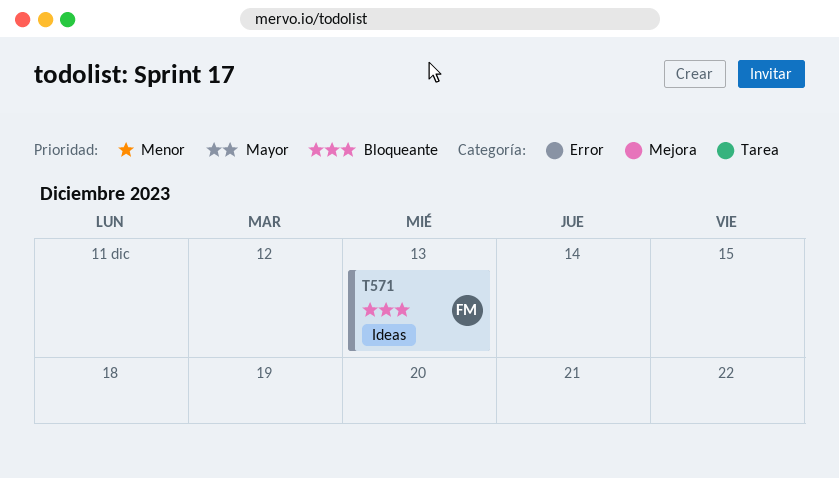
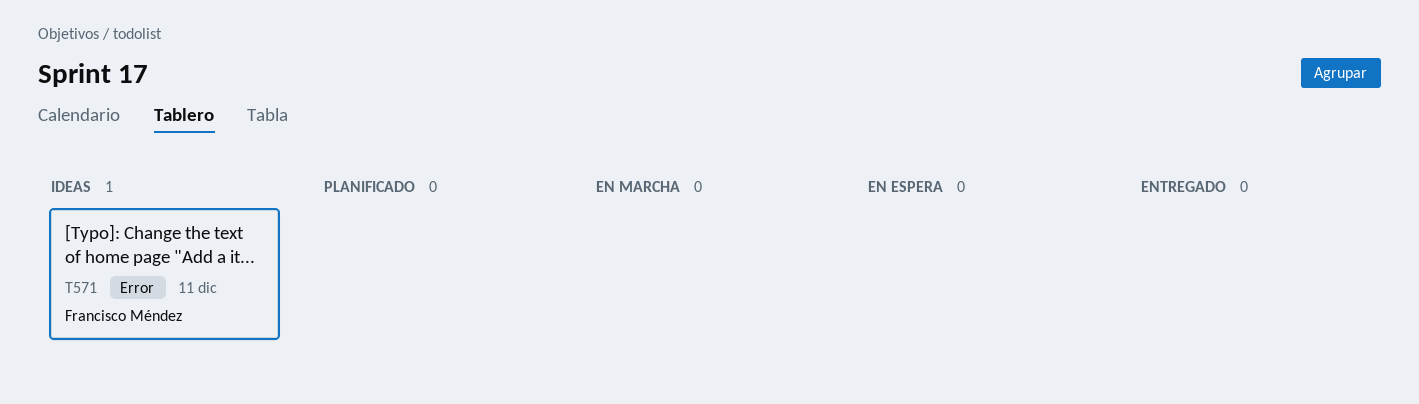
T571, due: Dec 13 -> Dec 11

